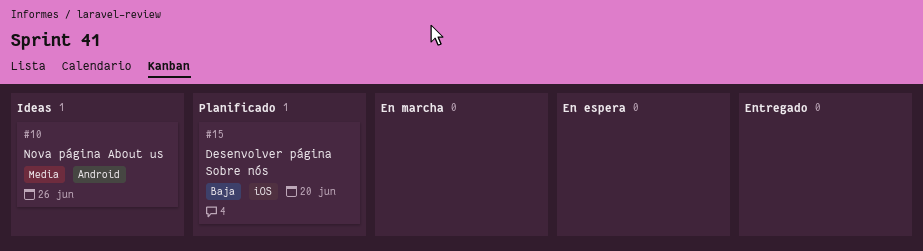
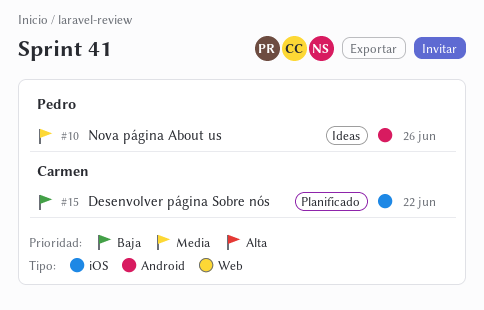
#15, due: Jun 20 -> Jun 22

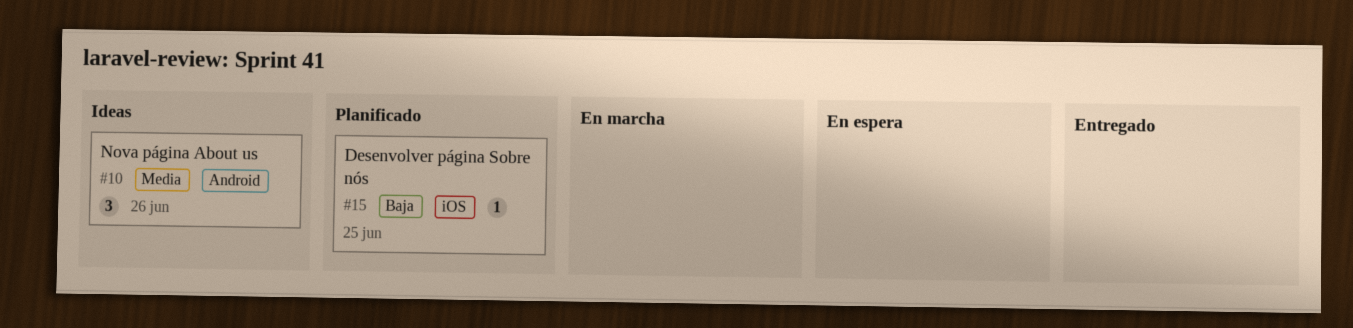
#15, due: Jun 22 -> Jun 25

